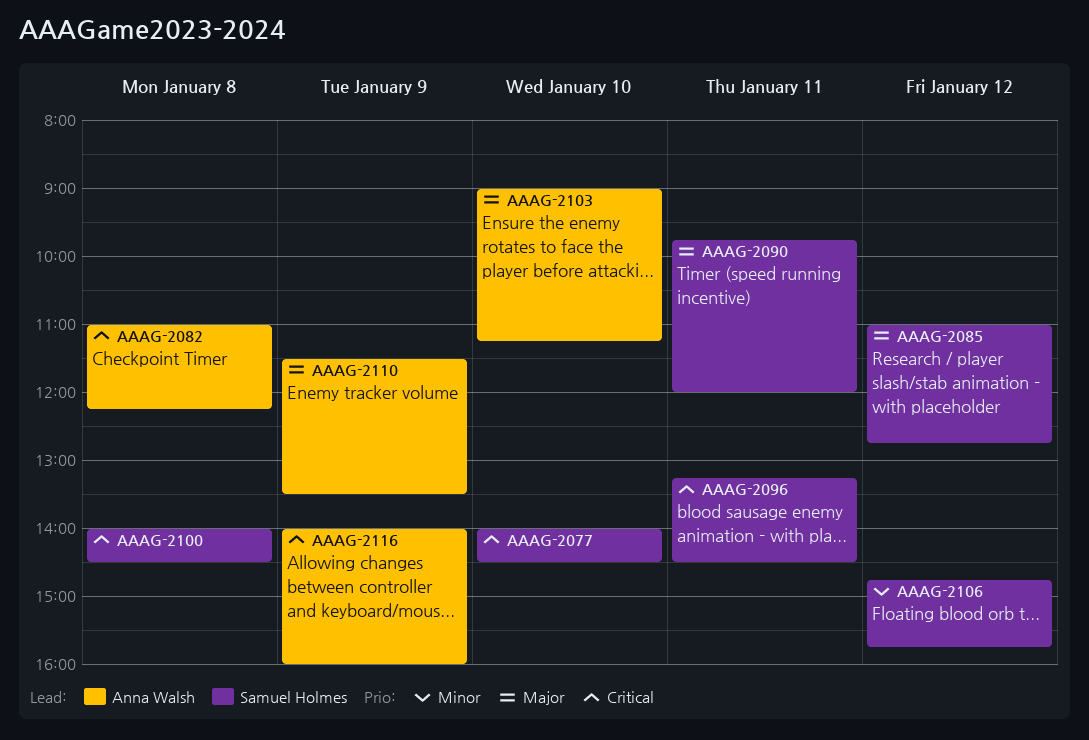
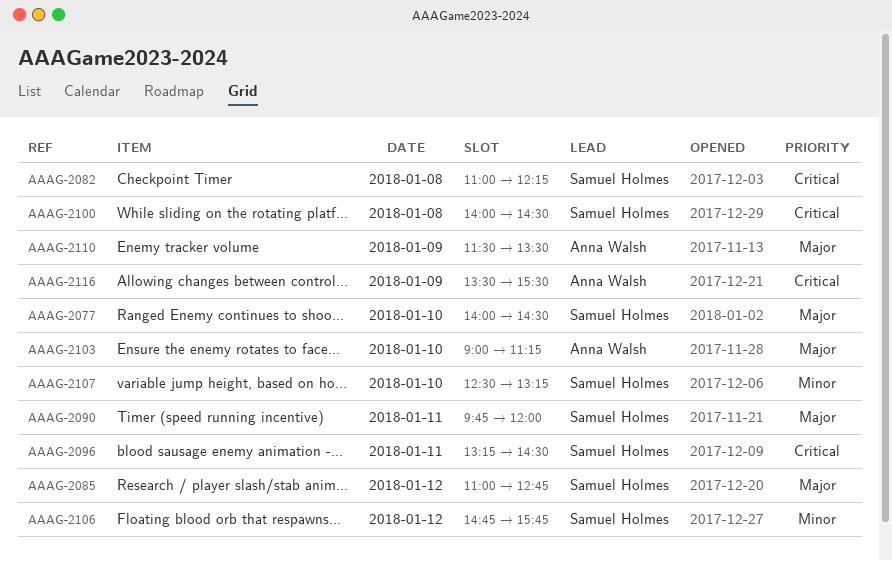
AAAG-2077, priority: Critical -> Major
AAAG-2082, owner: Anna Walsh -> Samuel Holmes
AAAG-2107: none -> present
AAAG-2116, begins: 14:00 -> 13:30
AAAG-2116, ends: 16:00 -> 15:30

